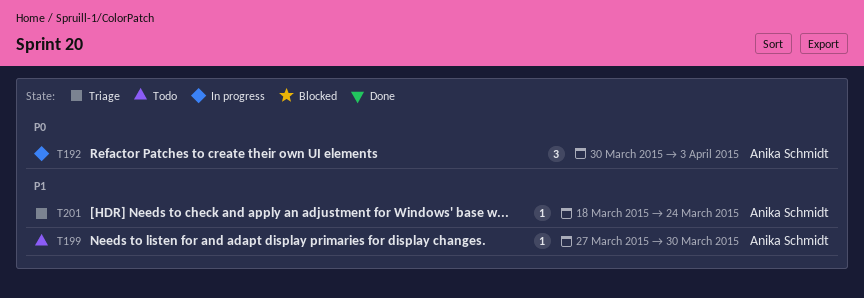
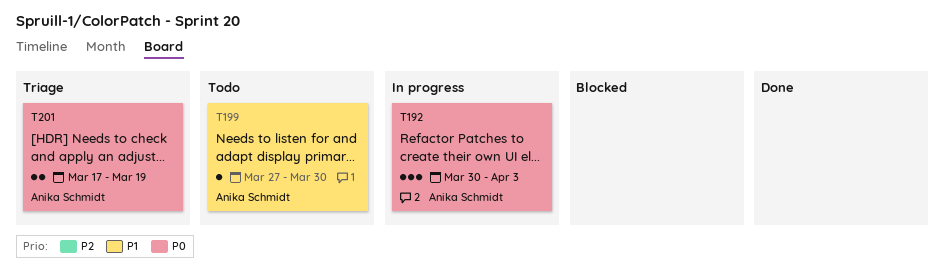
T201, priority: P1 -> P0
T201, estimate: 1 -> 2
T201, start: Mar 18 -> Mar 17
T201, due: Mar 24 -> Mar 19

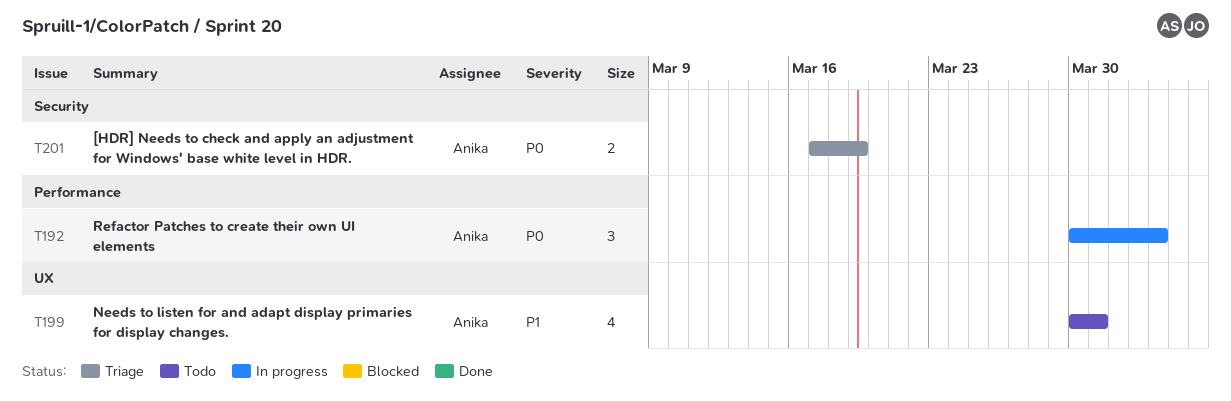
T199, estimate: 1 -> 4
T199, start: Mar 27 -> Mar 30
T199, due: Mar 30 -> Mar 31

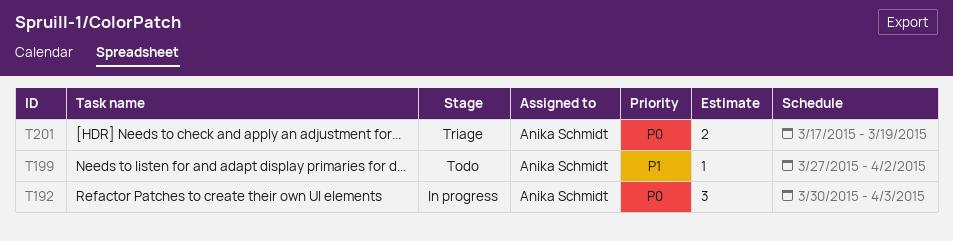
T199, estimate: 4 -> 1
T199, start: Mar 30 -> Mar 27
T199, due: Mar 31 -> Apr 2

